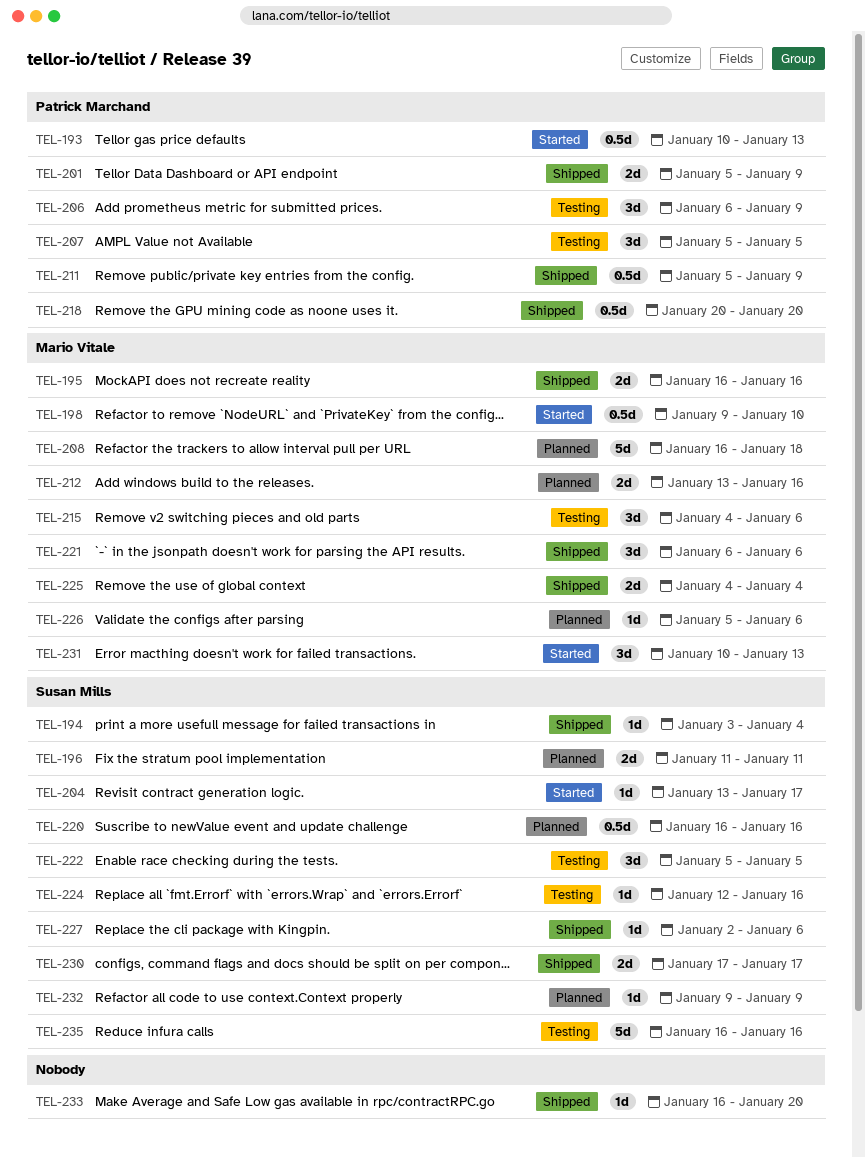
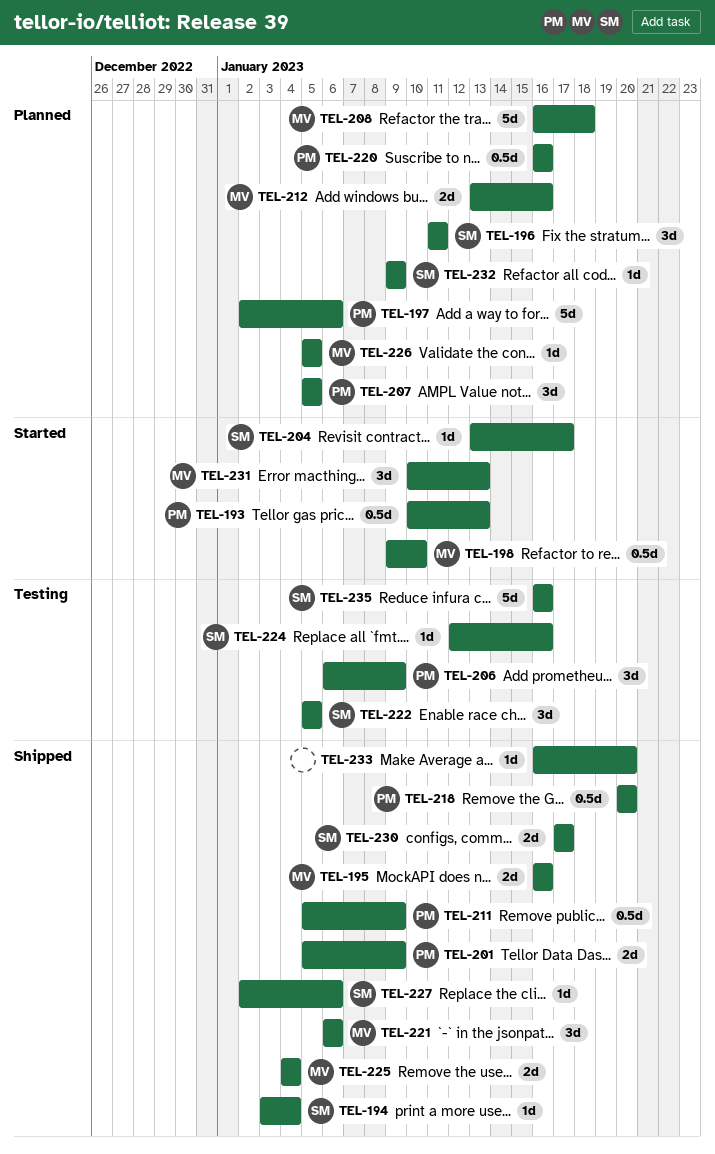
TEL-196, estimate: 2d -> 3d
TEL-197: none -> present
TEL-207, status: Testing -> Planned
TEL-215: present -> none
TEL-220, owner: Susan Mills -> Patrick Marchand
TEL-226, due: Jan 6 -> Jan 5

